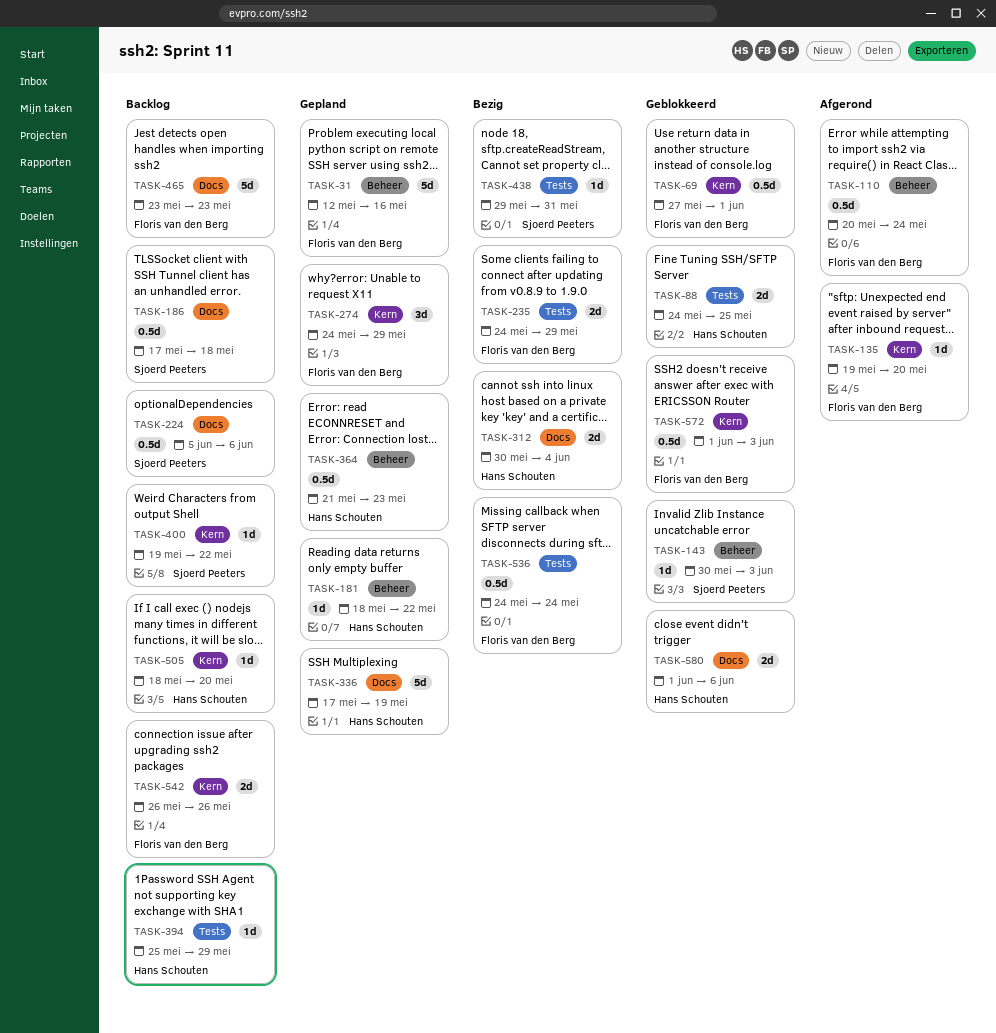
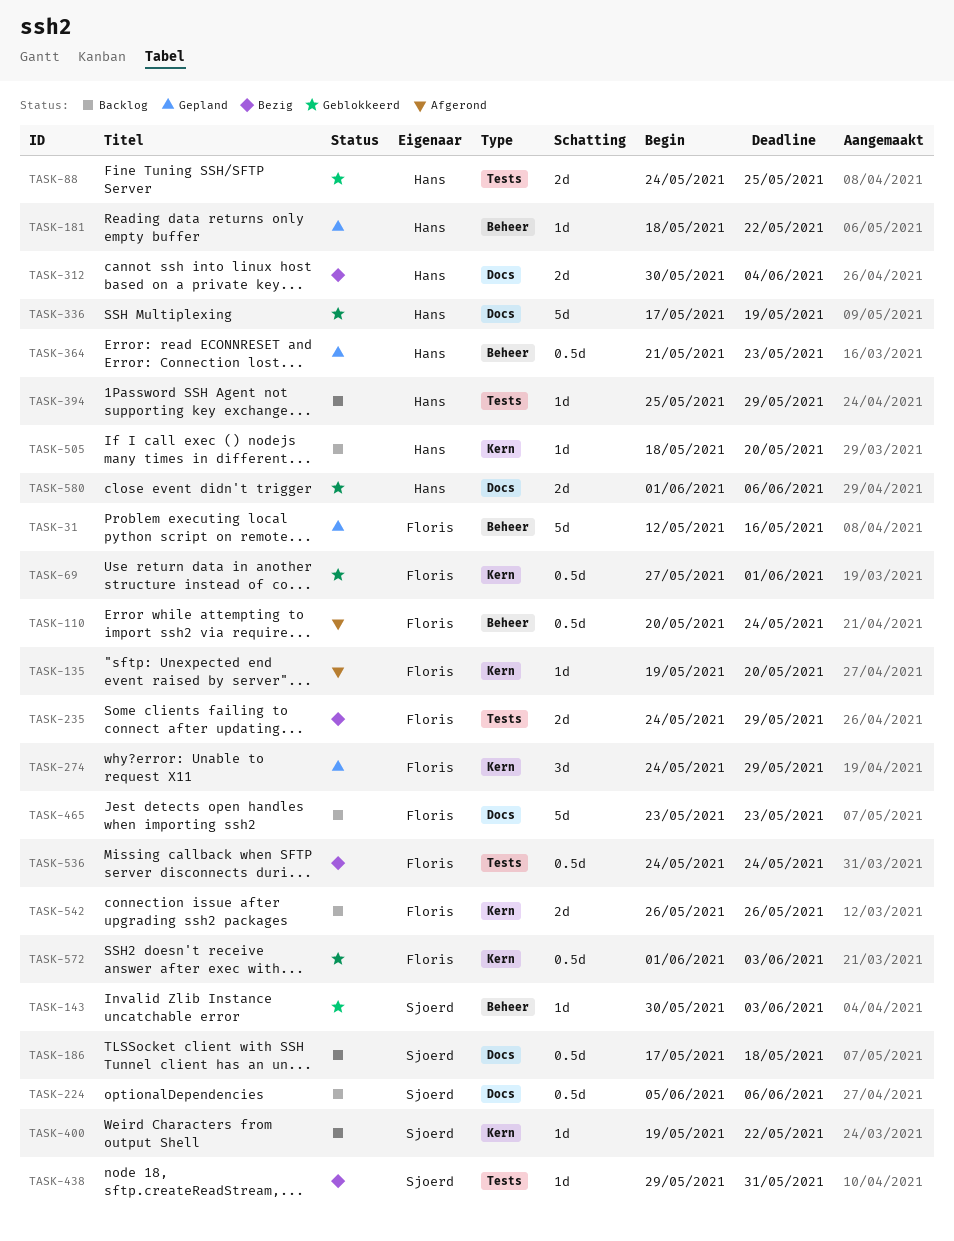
TASK-336, status: Gepland -> Geblokkeerd

